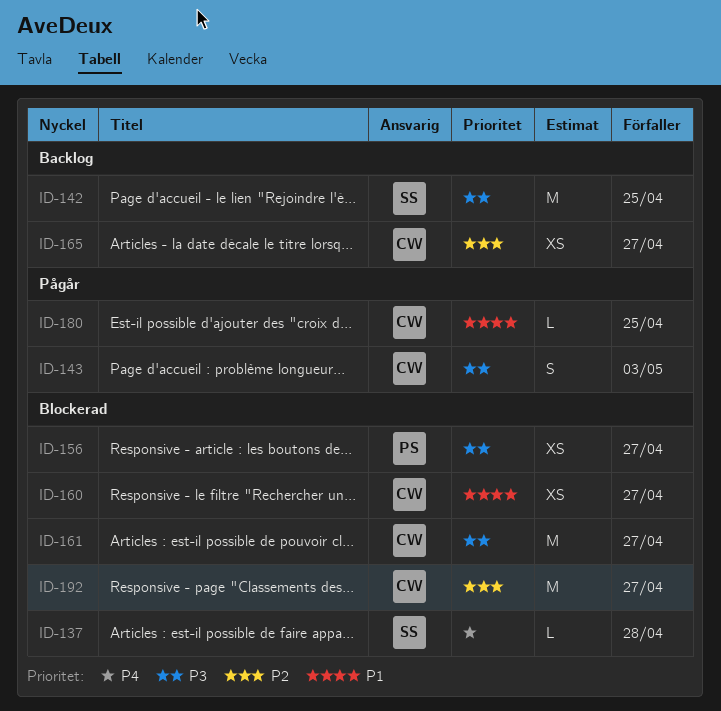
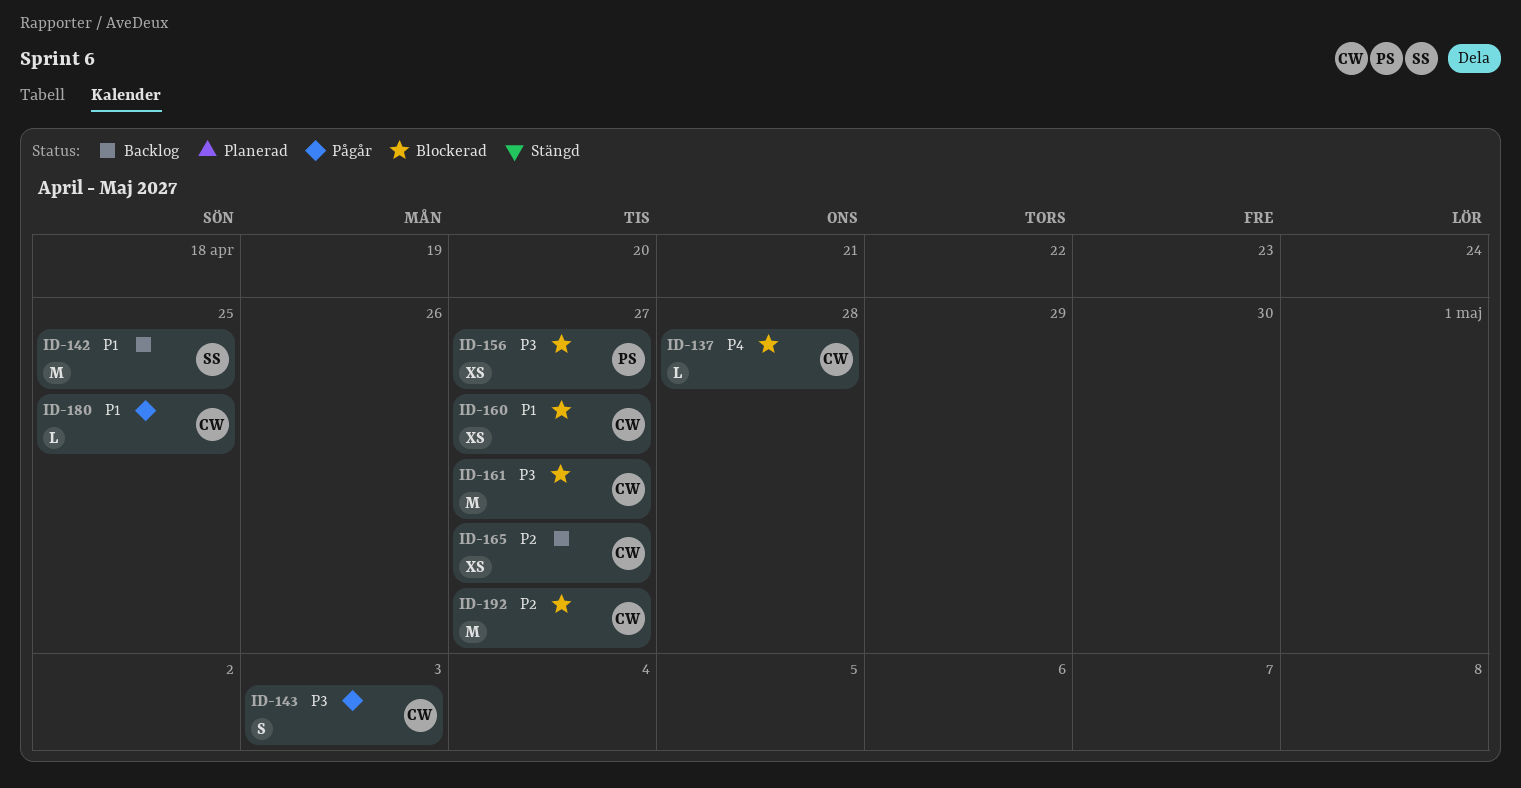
ID-137, owner: SS -> CW
ID-142, priority: P3 -> P1

